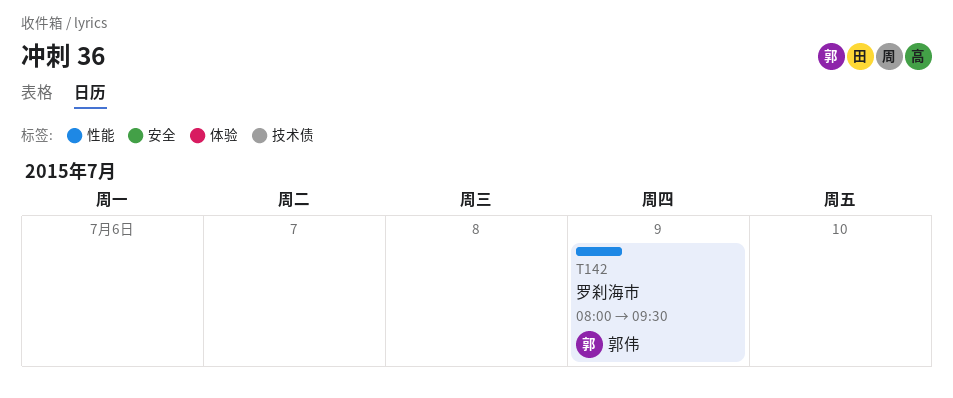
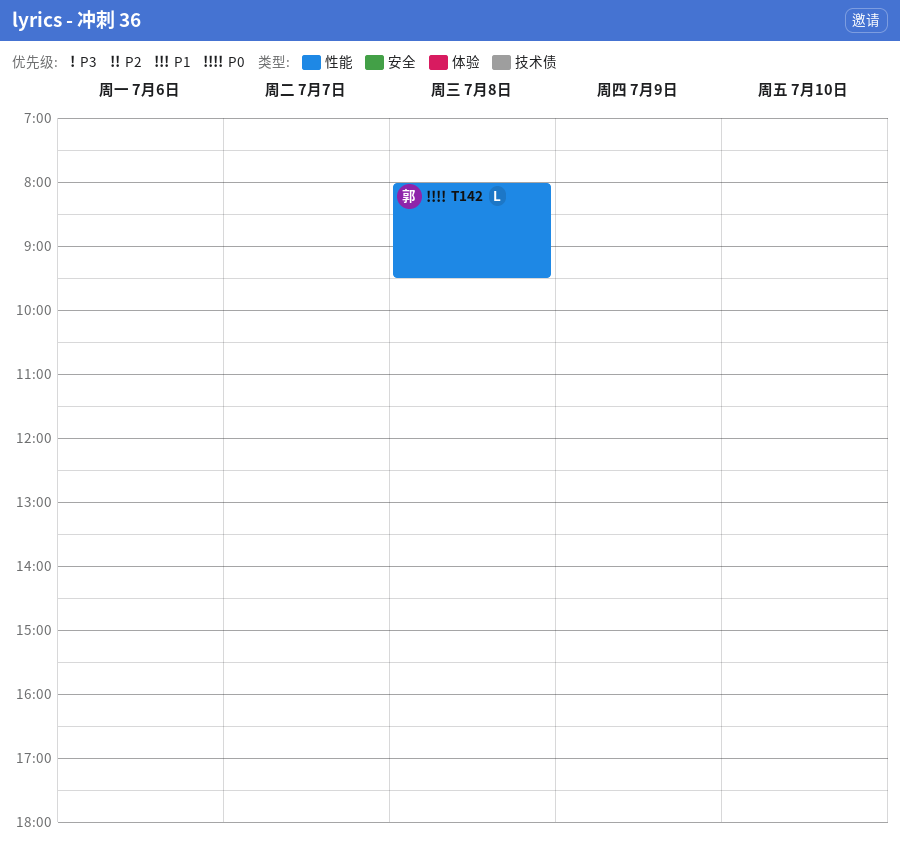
T142, day: Jul 9 -> Jul 8

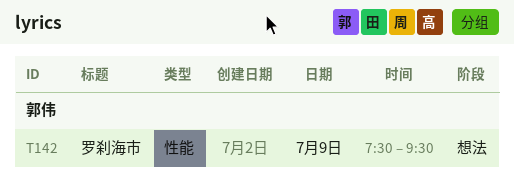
T142, day: Jul 8 -> Jul 9
T142, begins: 08:00 -> 07:30

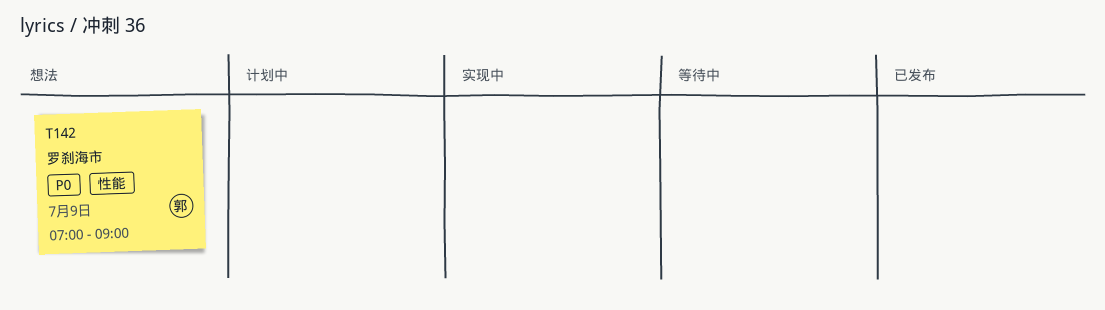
T142, begins: 07:30 -> 07:00
T142, ends: 09:30 -> 09:00

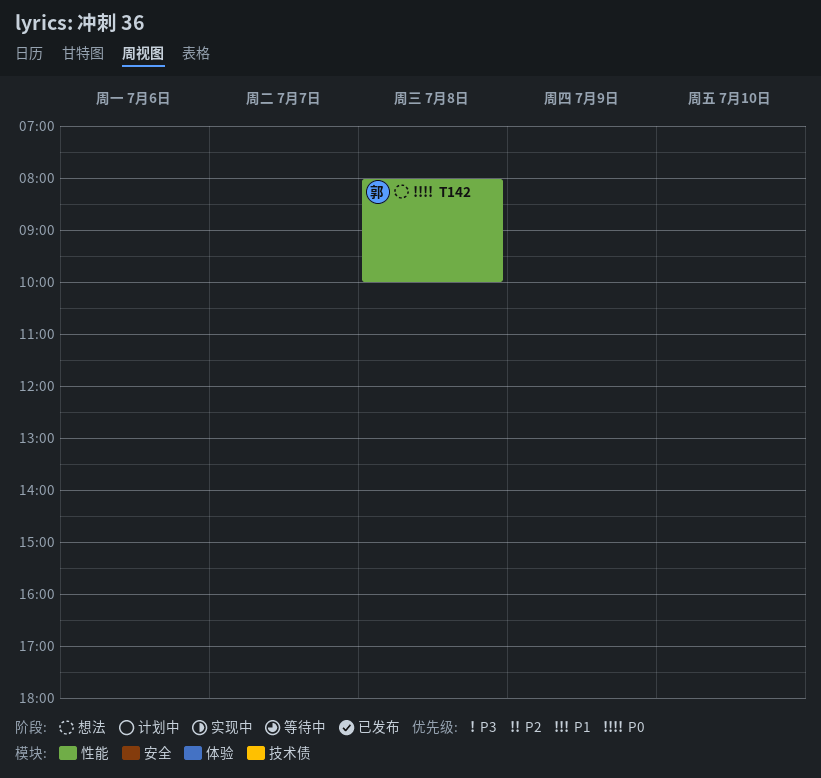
T142, day: Jul 9 -> Jul 8
T142, begins: 07:00 -> 08:00
T142, ends: 09:00 -> 10:00

